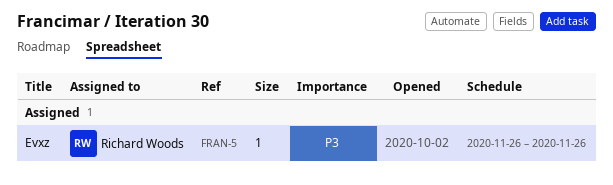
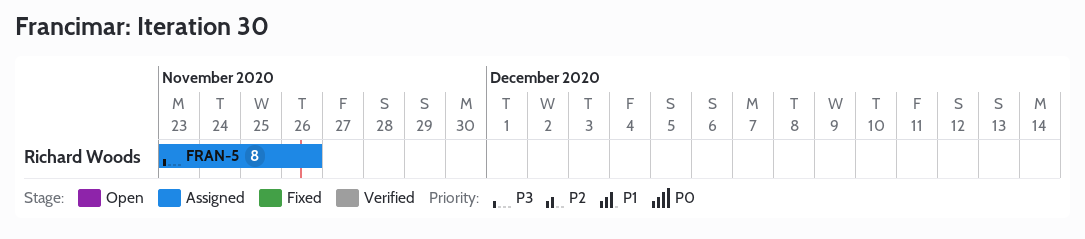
FRAN-5, estimate: 1 -> 8
FRAN-5, start: Nov 26 -> Nov 23

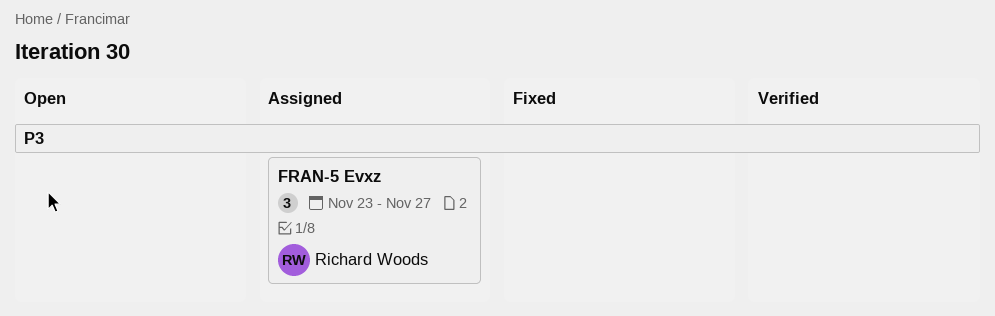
FRAN-5, estimate: 8 -> 3
FRAN-5, due: Nov 26 -> Nov 27

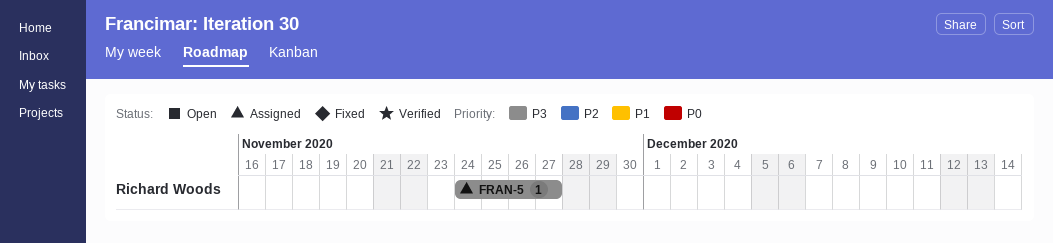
FRAN-5, estimate: 3 -> 1
FRAN-5, start: Nov 23 -> Nov 24

